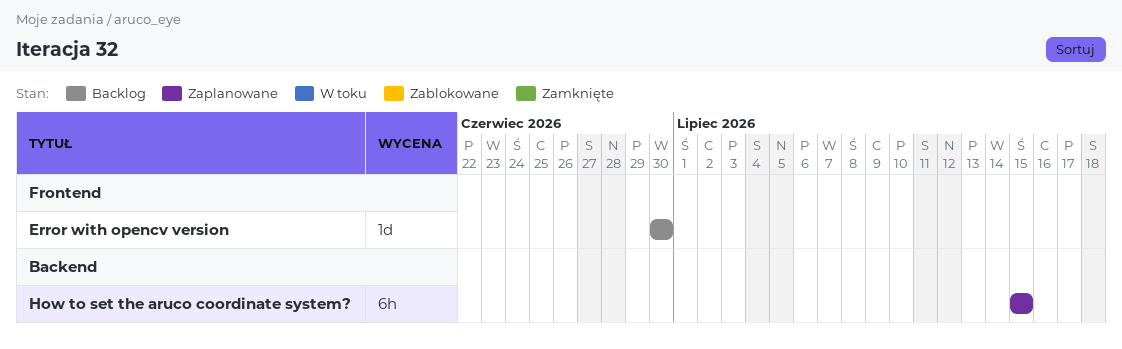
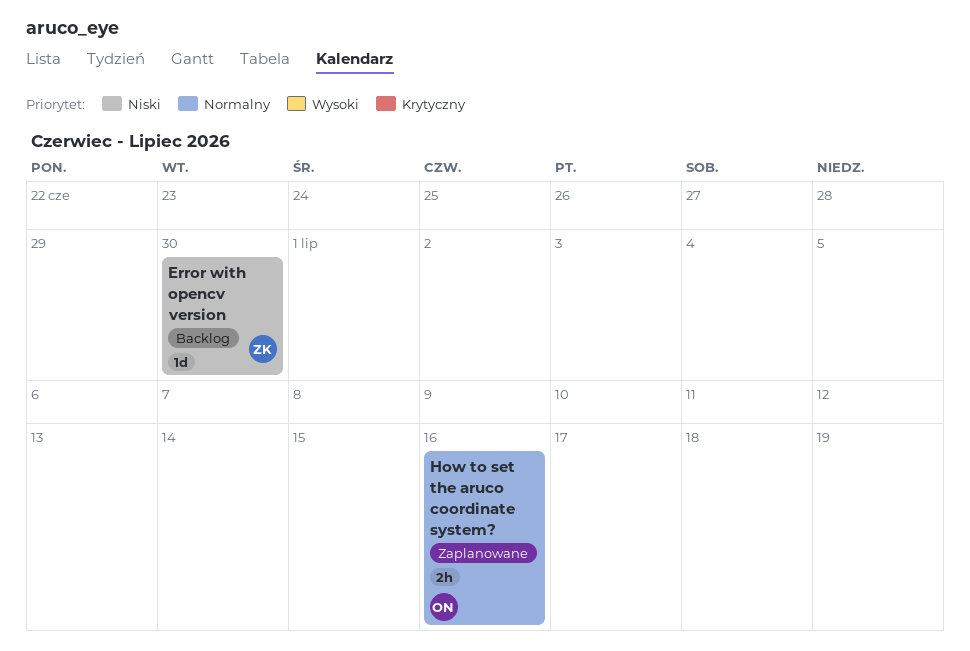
How to set the aruco coordinate system?, estimate: 6h -> 2h
How to set the aruco coordinate system?, due: Jul 15 -> Jul 16

